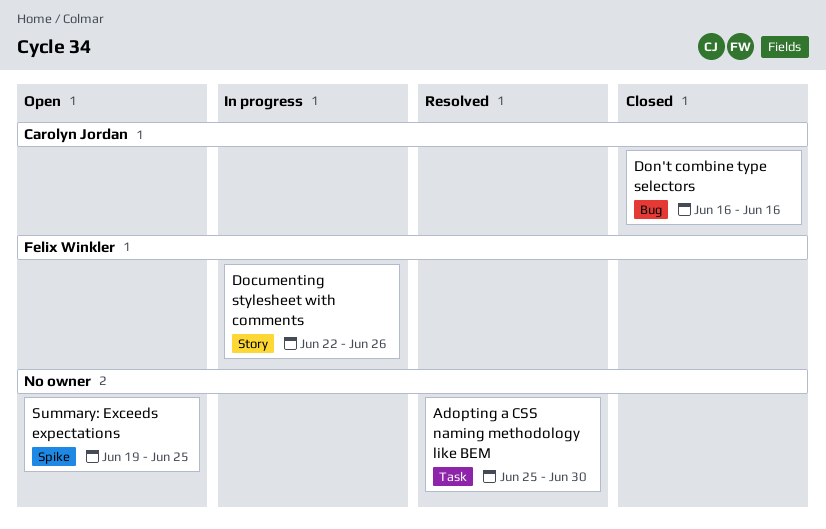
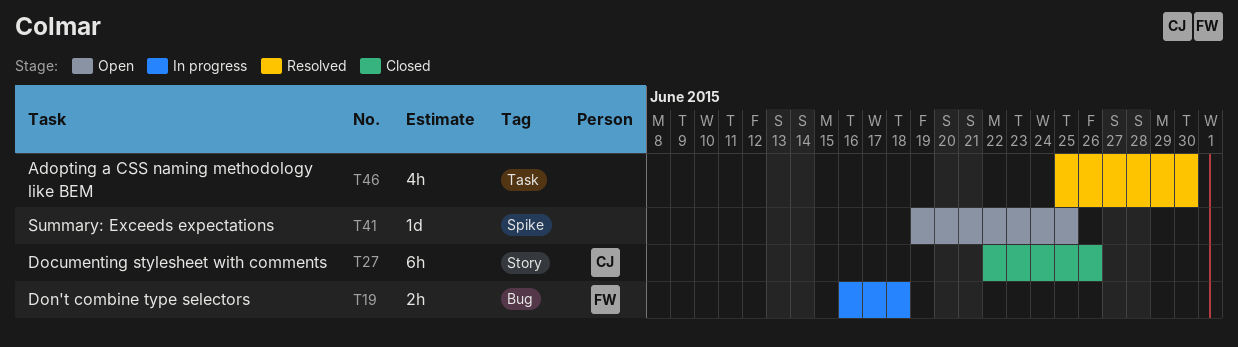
Documenting stylesheet with comments, status: In progress -> Closed
Documenting stylesheet with comments, owner: Felix Winkler -> Carolyn Jordan
Don't combine type selectors, status: Closed -> In progress
Don't combine type selectors, owner: Carolyn Jordan -> Felix Winkler
Don't combine type selectors, due: Jun 16 -> Jun 18

